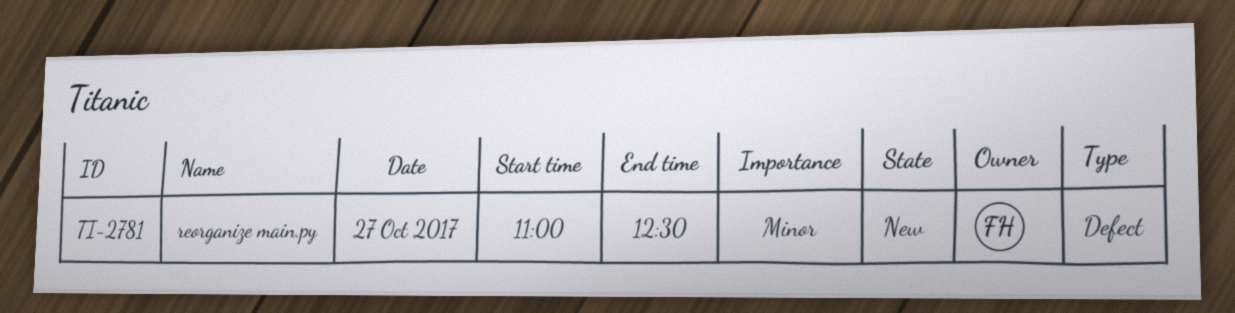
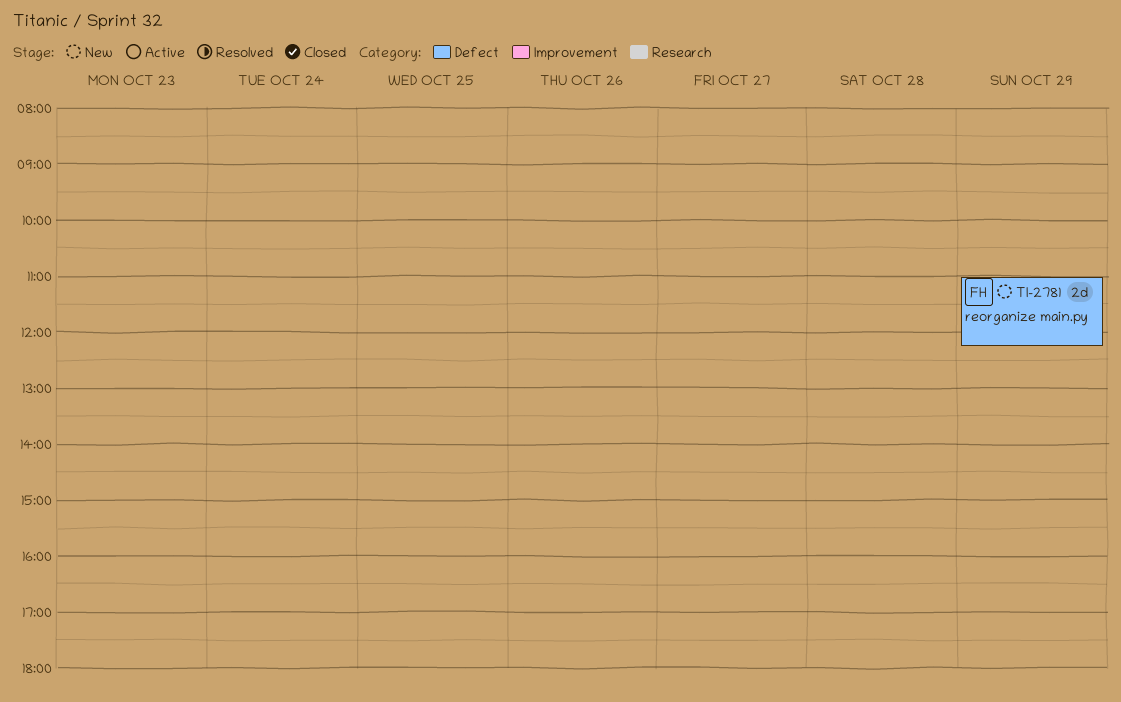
TI-2781, day: Oct 27 -> Oct 29
TI-2781, ends: 12:30 -> 12:15

